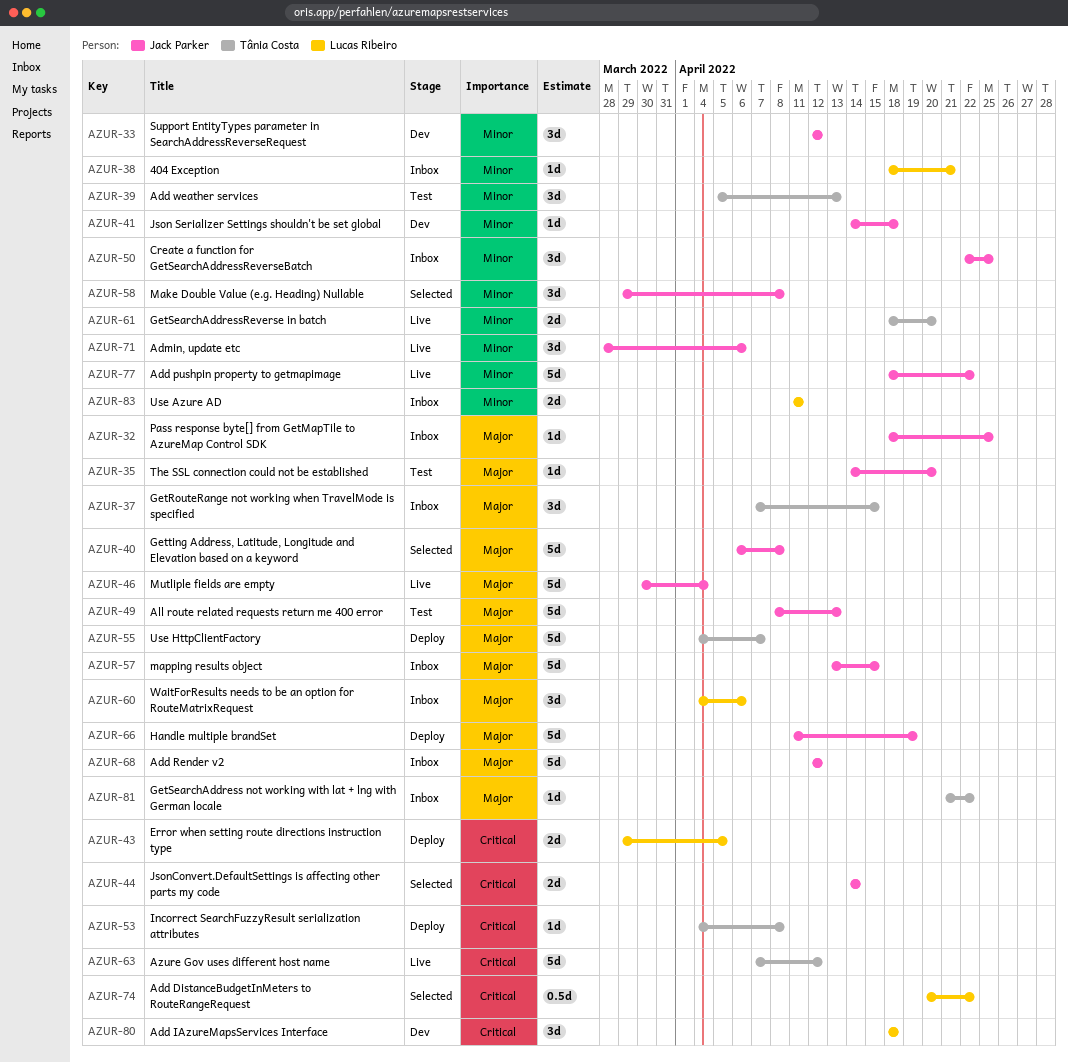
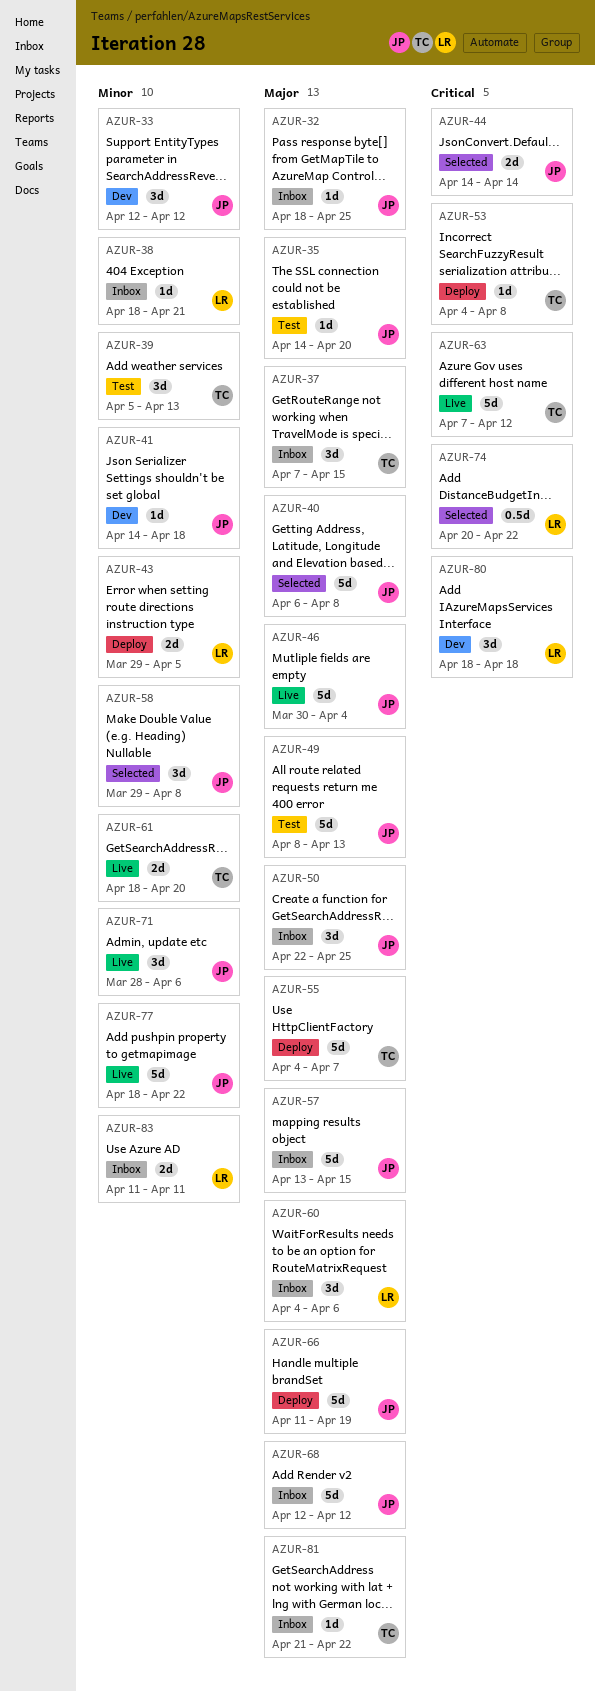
AZUR-43, priority: Critical -> Minor
AZUR-50, priority: Minor -> Major

